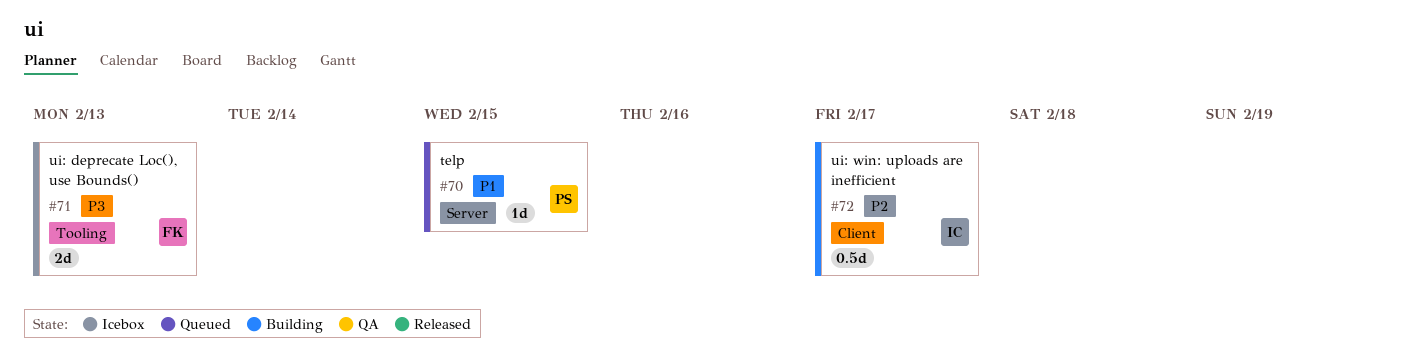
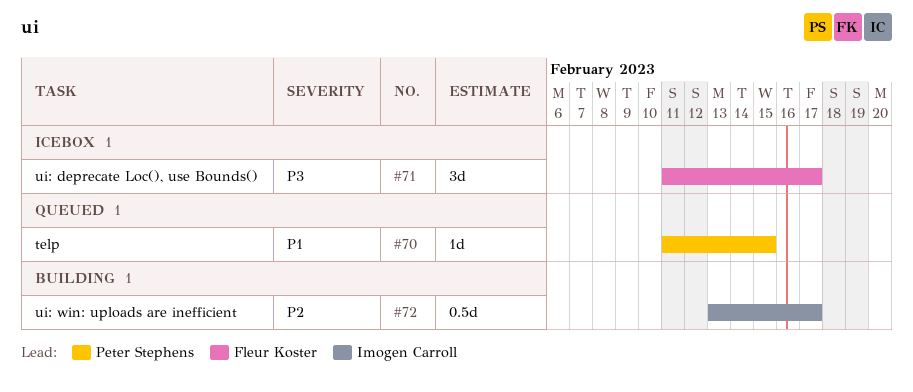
#71, estimate: 2d -> 3d
#71, due: Feb 13 -> Feb 17

